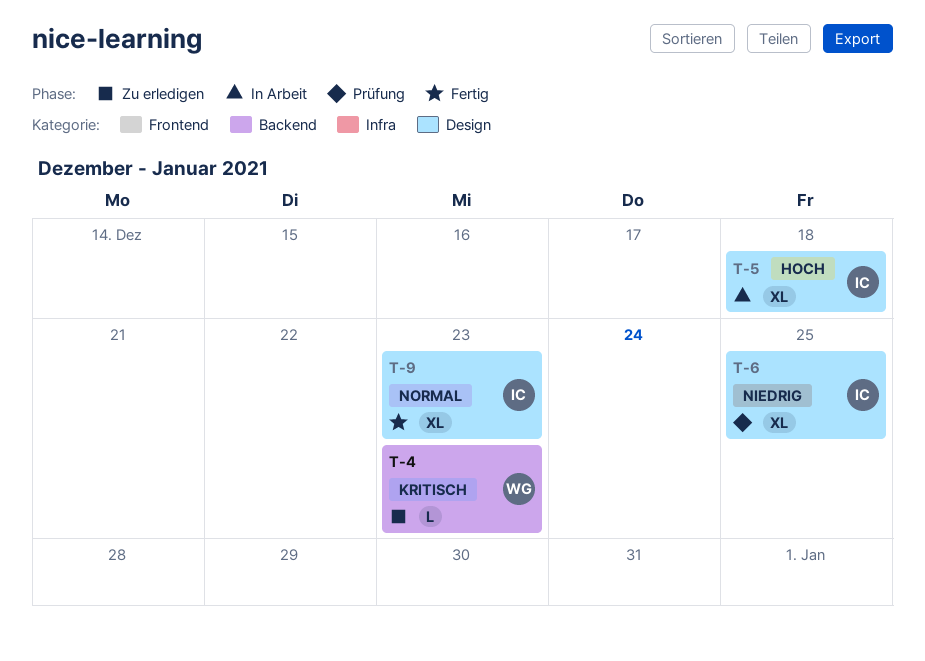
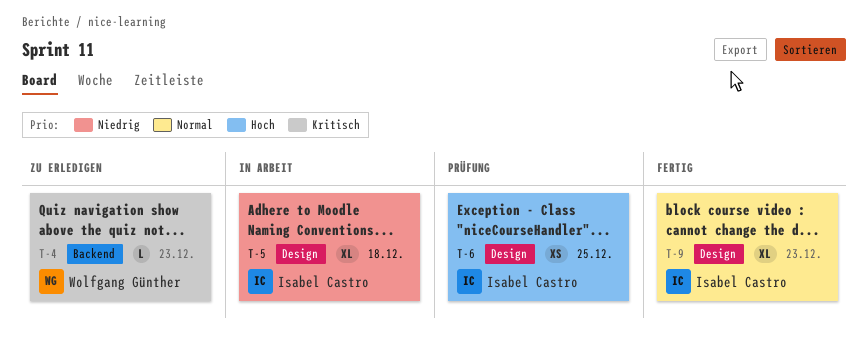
T-5, priority: Hoch -> Niedrig
T-6, priority: Niedrig -> Hoch
T-6, estimate: XL -> XS

